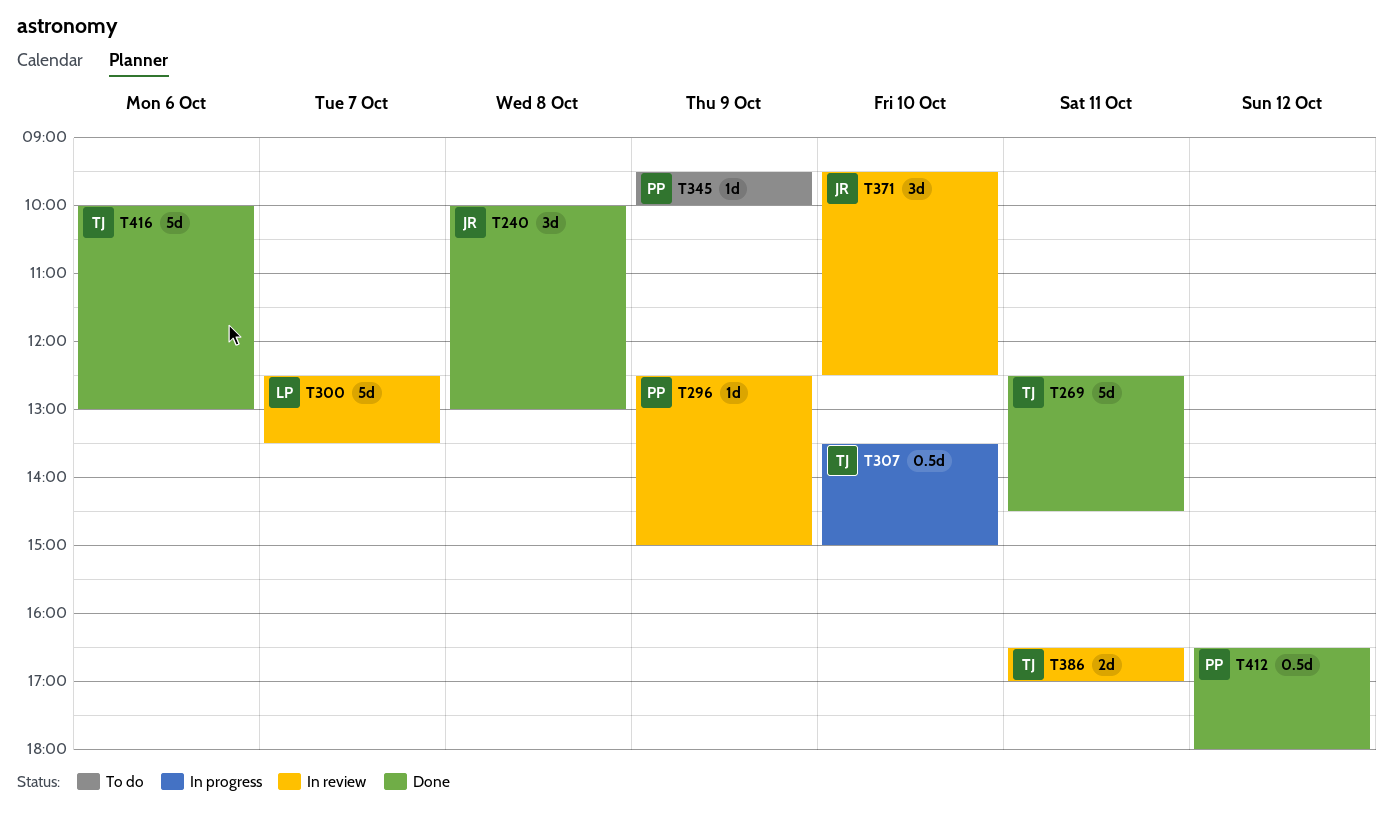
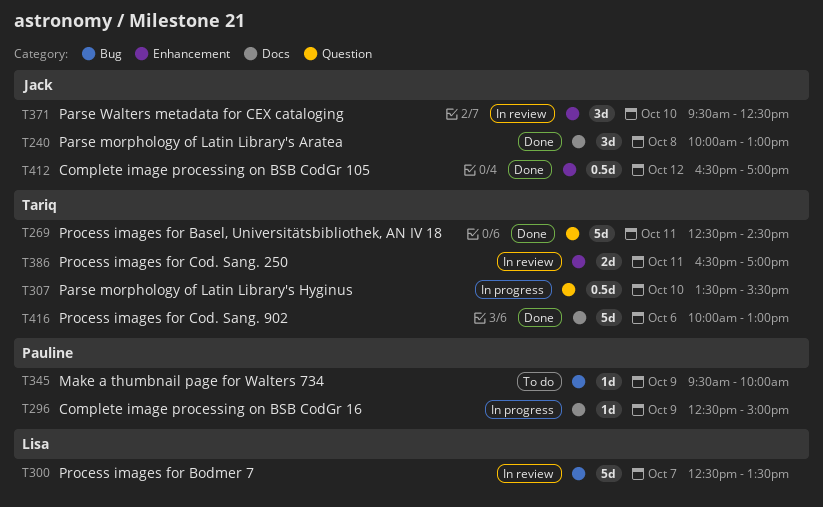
T296, status: In review -> In progress
T307, ends: 15:00 -> 15:30
T412, owner: Pauline -> Jack
T412, ends: 18:00 -> 17:00

